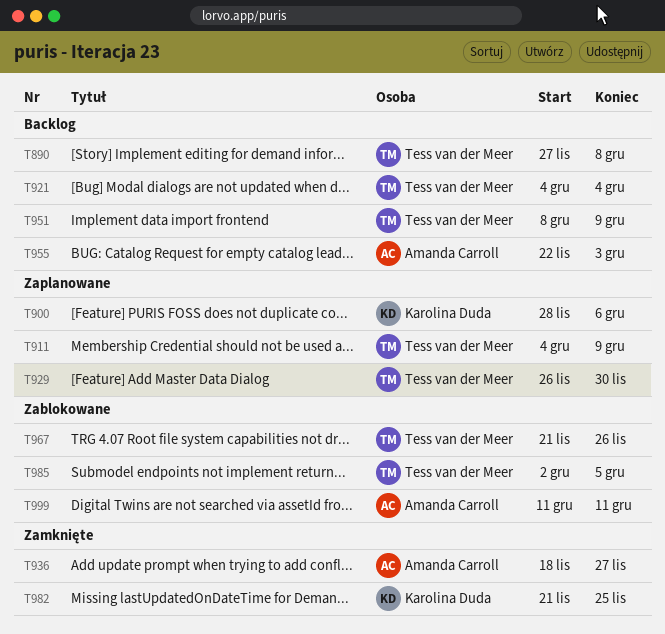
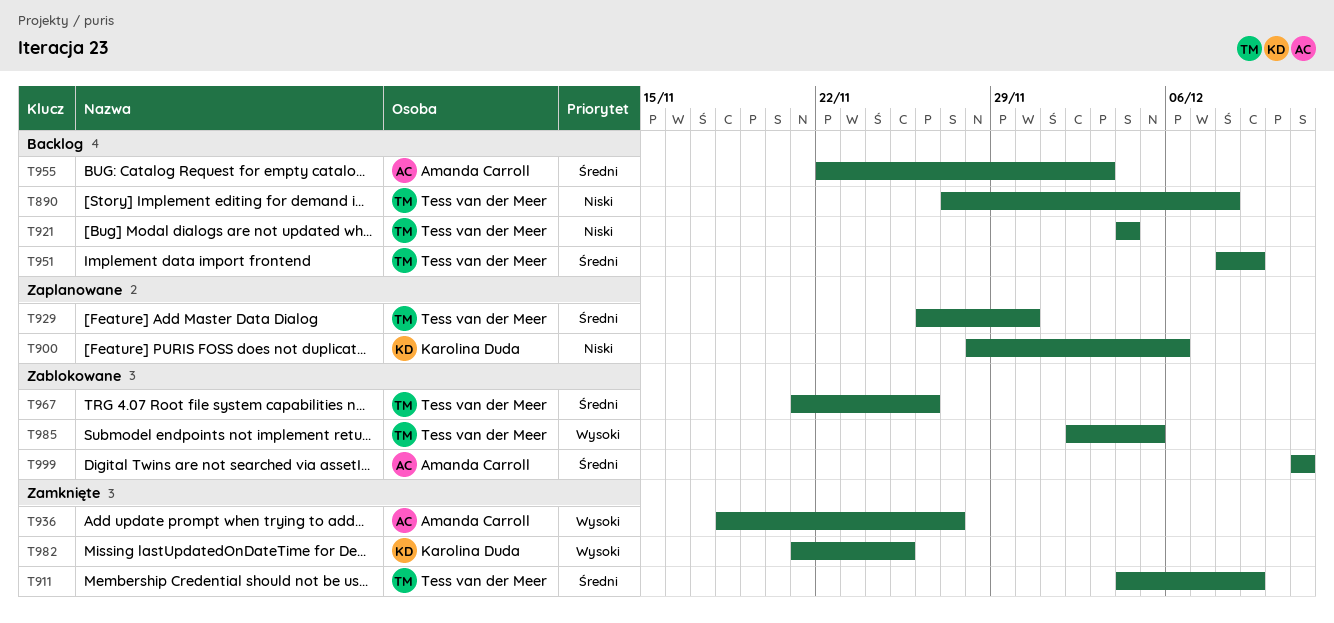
T911, status: Zaplanowane -> Zamknięte

